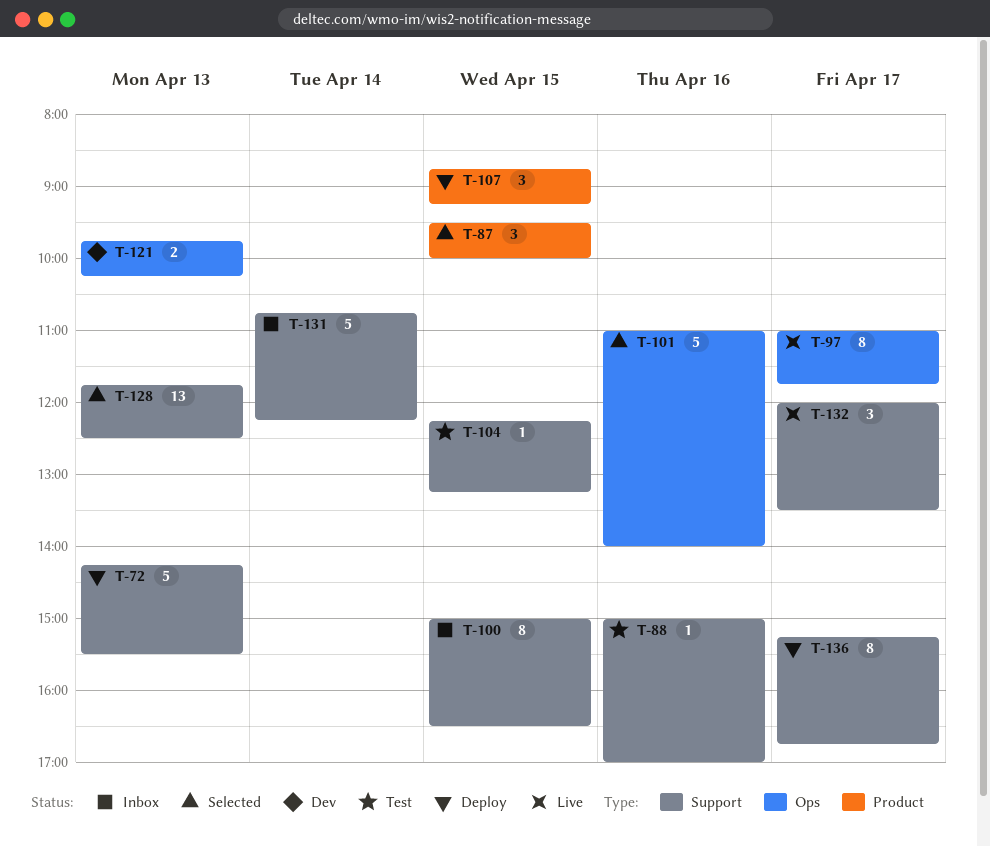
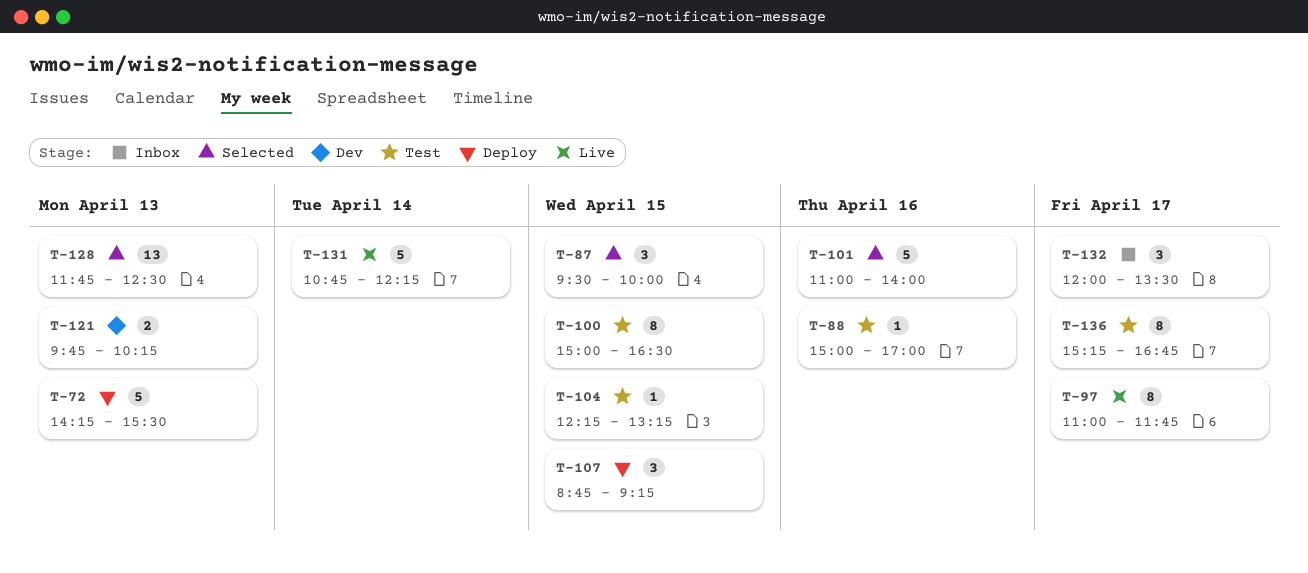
T-100, status: Inbox -> Test
T-131, status: Inbox -> Live
T-132, status: Live -> Inbox
T-136, status: Deploy -> Test

